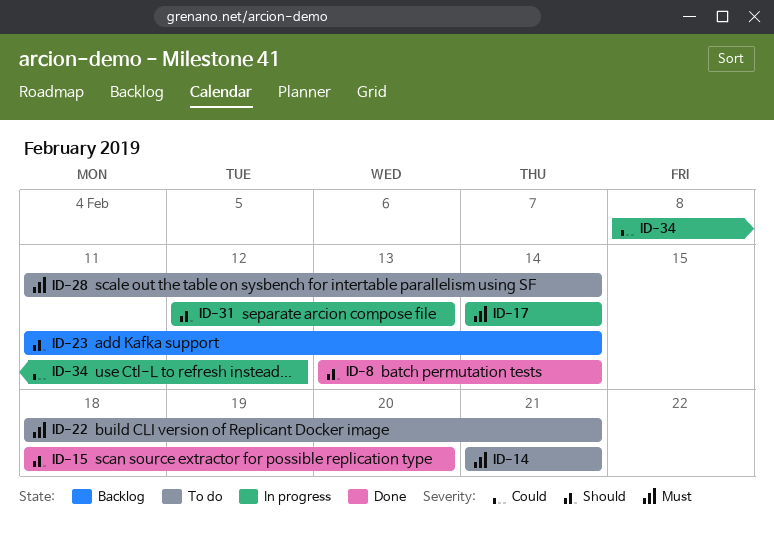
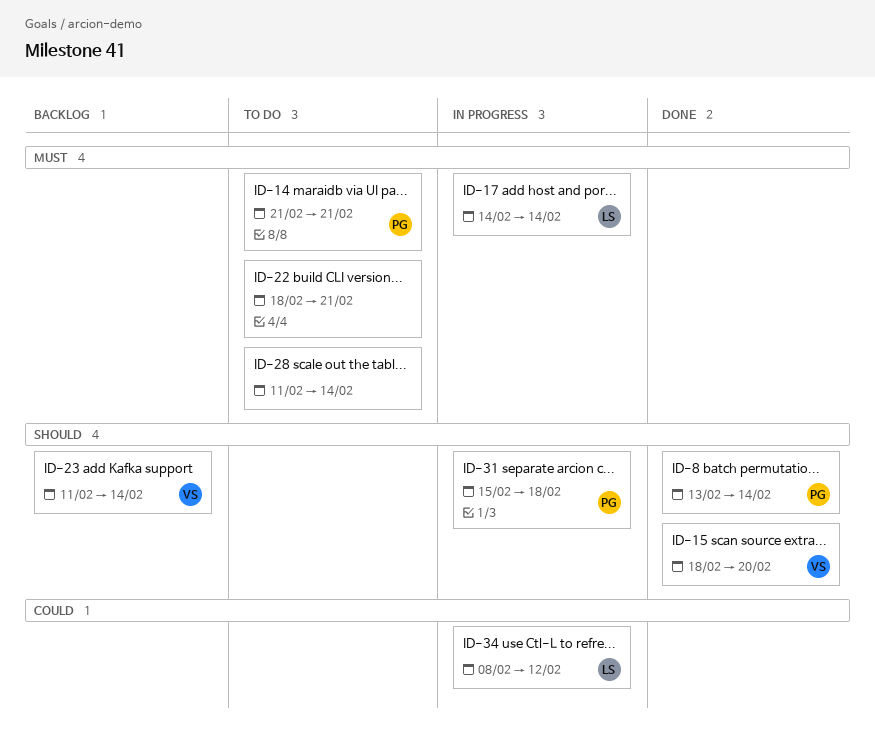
ID-31, start: Feb 12 -> Feb 15
ID-31, due: Feb 13 -> Feb 18

